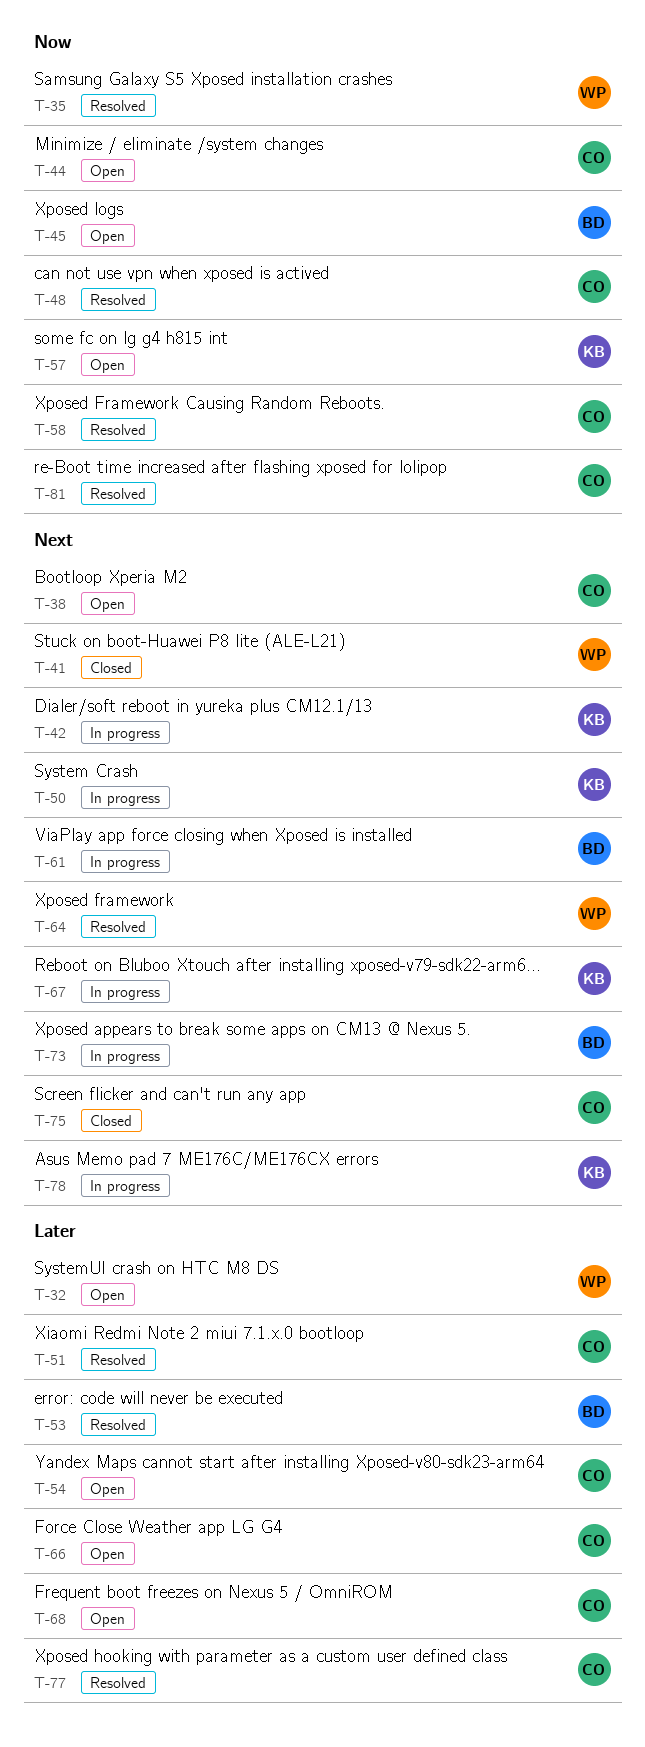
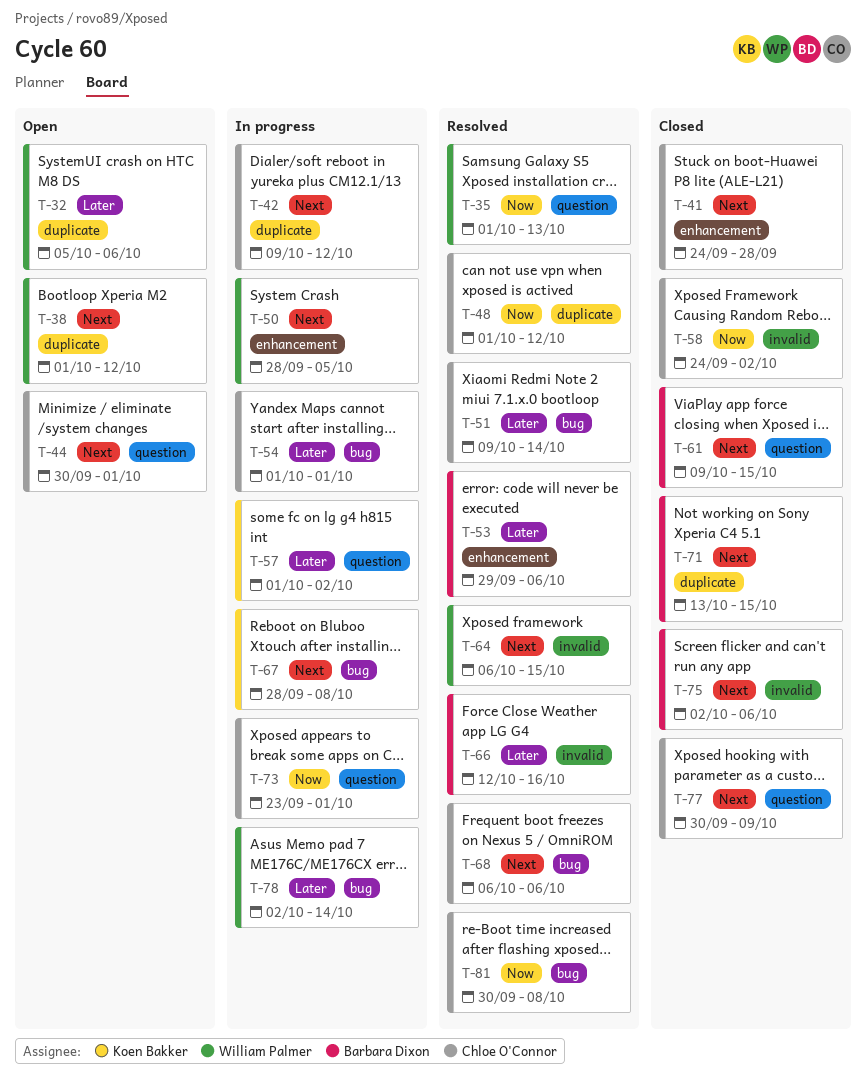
T-38, owner: Chloe O'Connor -> William Palmer
T-41, owner: William Palmer -> Chloe O'Connor
T-42, owner: Koen Bakker -> Chloe O'Connor
T-44, priority: Now -> Next
T-45: present -> none
T-50, owner: Koen Bakker -> William Palmer
T-54, status: Open -> In progress
T-57, status: Open -> In progress
T-57, priority: Now -> Later
T-58, status: Resolved -> Closed
T-61, status: In progress -> Closed
T-66, status: Open -> Resolved
T-66, owner: Chloe O'Connor -> Barbara Dixon
T-68, status: Open -> Resolved
T-68, priority: Later -> Next
T-71: none -> present
T-73, owner: Barbara Dixon -> Chloe O'Connor
T-73, priority: Next -> Now
T-75, owner: Chloe O'Connor -> Barbara Dixon
T-77, status: Resolved -> Closed
T-77, priority: Later -> Next
T-78, owner: Koen Bakker -> William Palmer
T-78, priority: Next -> Later

